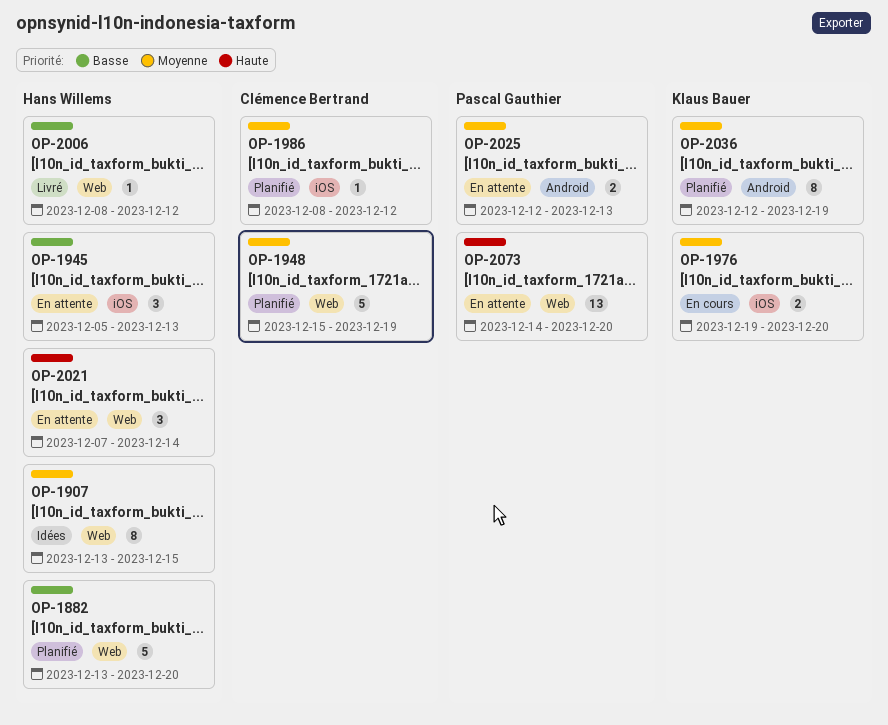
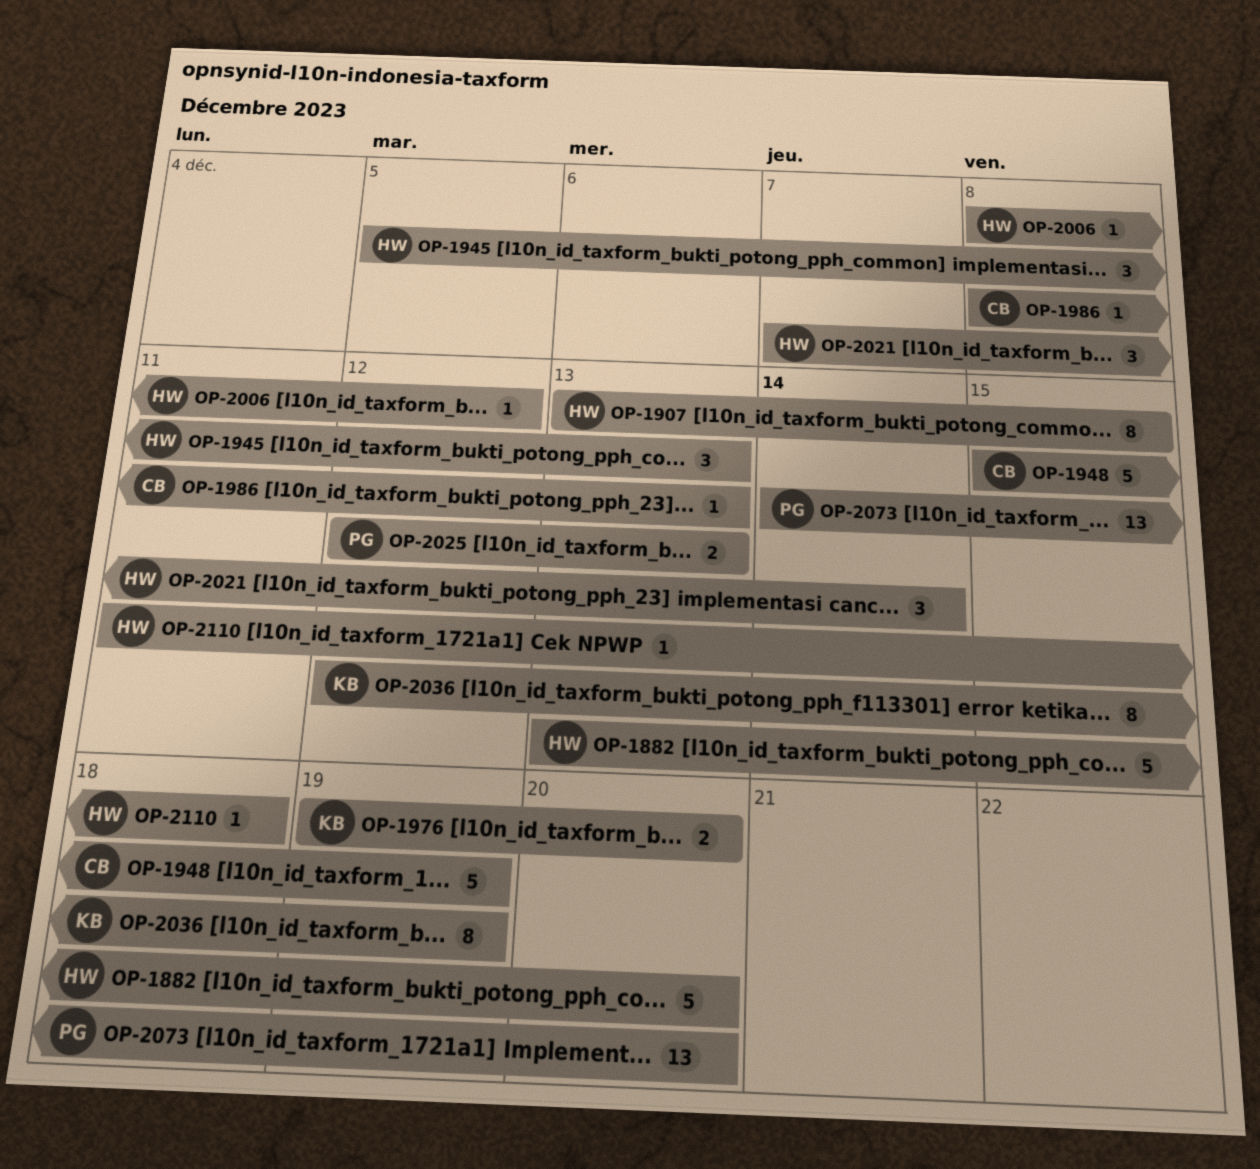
OP-1986, due: Dec 12 -> Dec 13
OP-2110: none -> present

